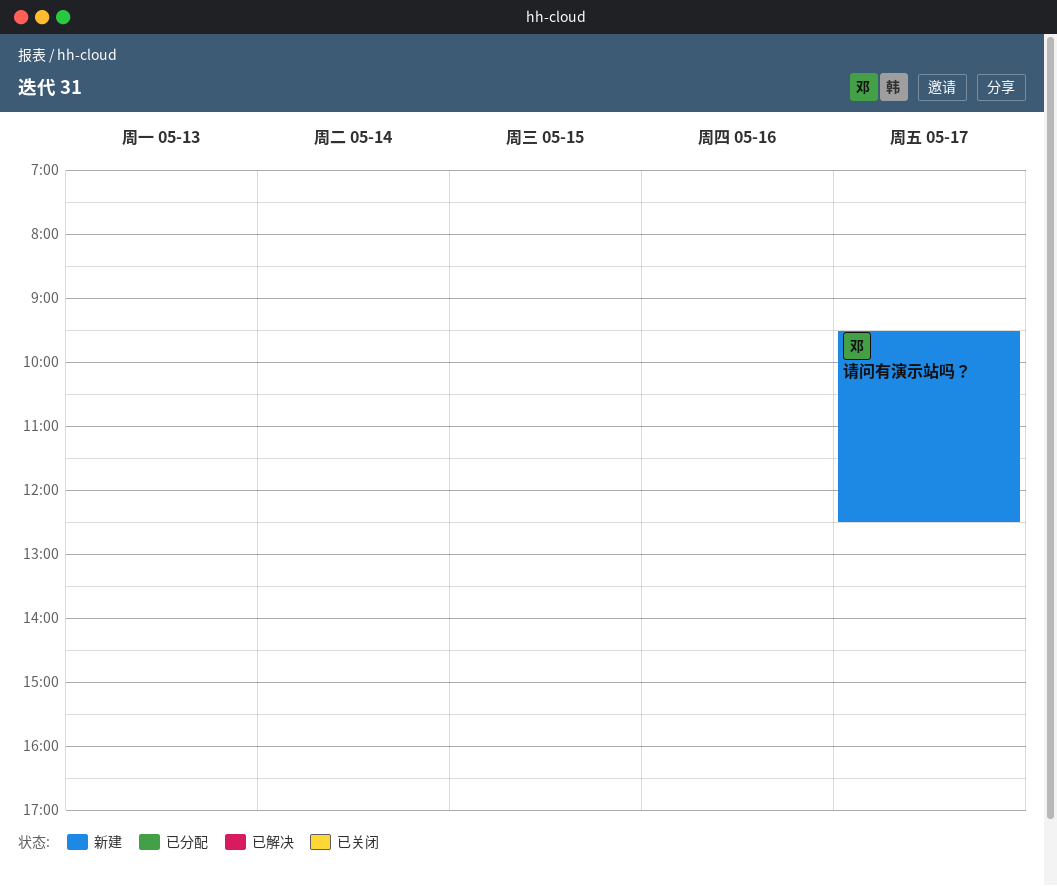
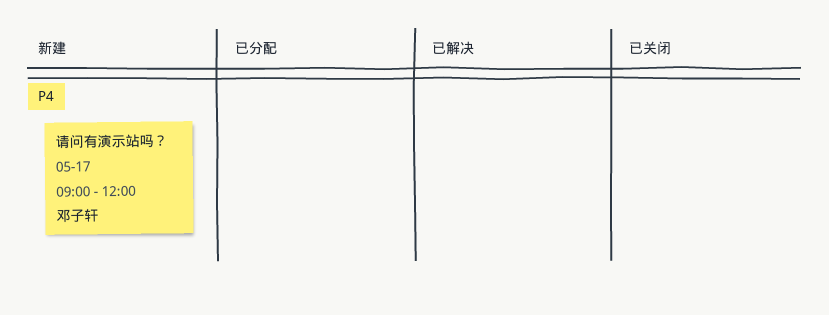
请问有演示站吗？, begins: 09:30 -> 09:00
请问有演示站吗？, ends: 12:30 -> 12:00

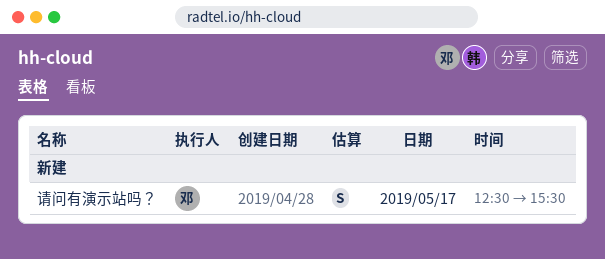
请问有演示站吗？, begins: 09:00 -> 12:30
请问有演示站吗？, ends: 12:00 -> 15:30

